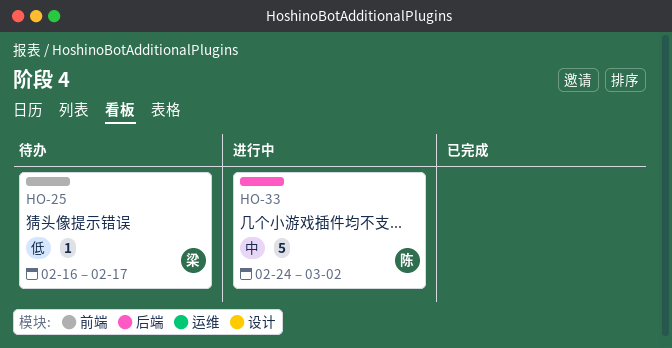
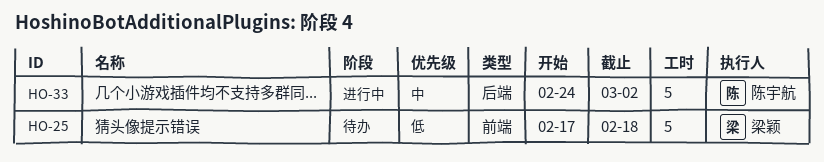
HO-25, estimate: 1 -> 5
HO-25, start: Feb 16 -> Feb 17
HO-25, due: Feb 17 -> Feb 18

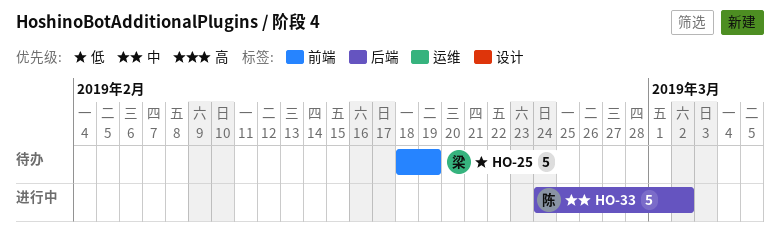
HO-25, start: Feb 17 -> Feb 18
HO-25, due: Feb 18 -> Feb 19

